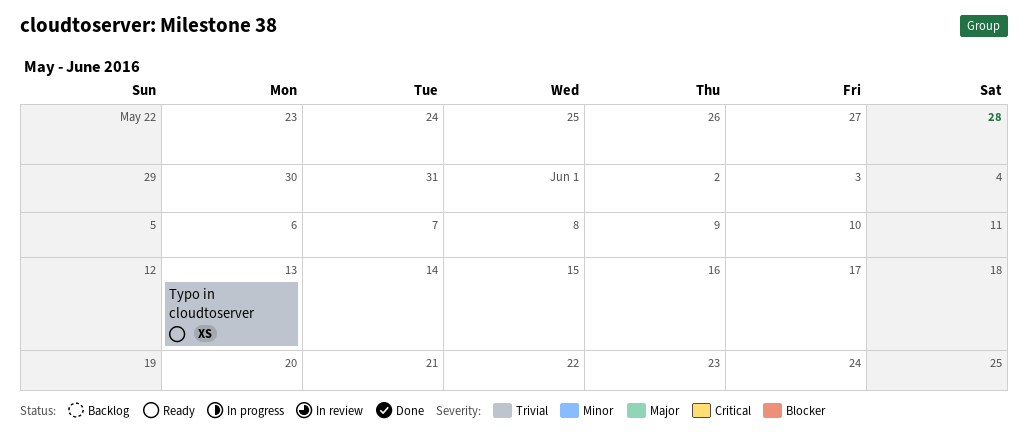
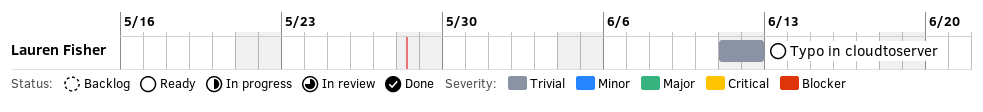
Typo in cloudtoserver, due: Jun 13 -> Jun 12

